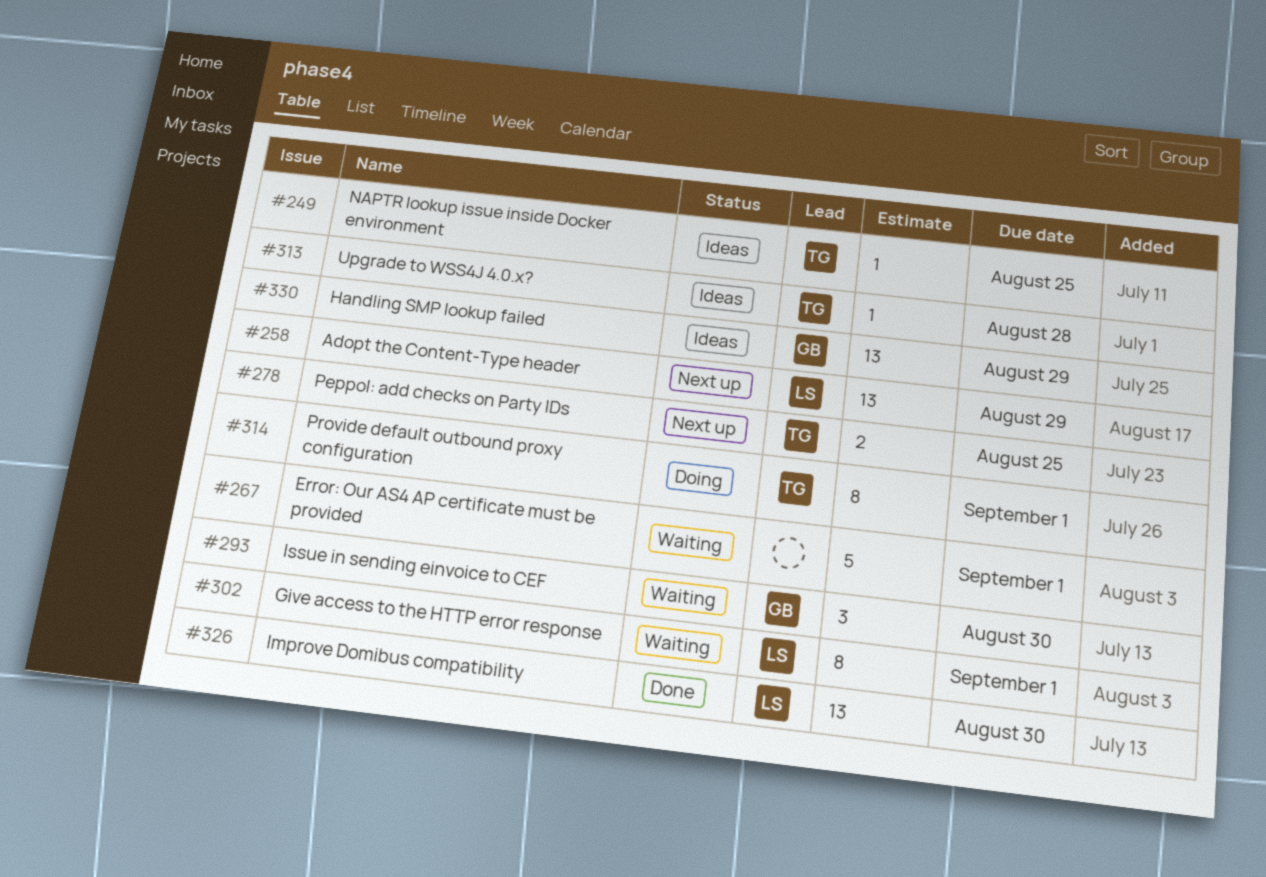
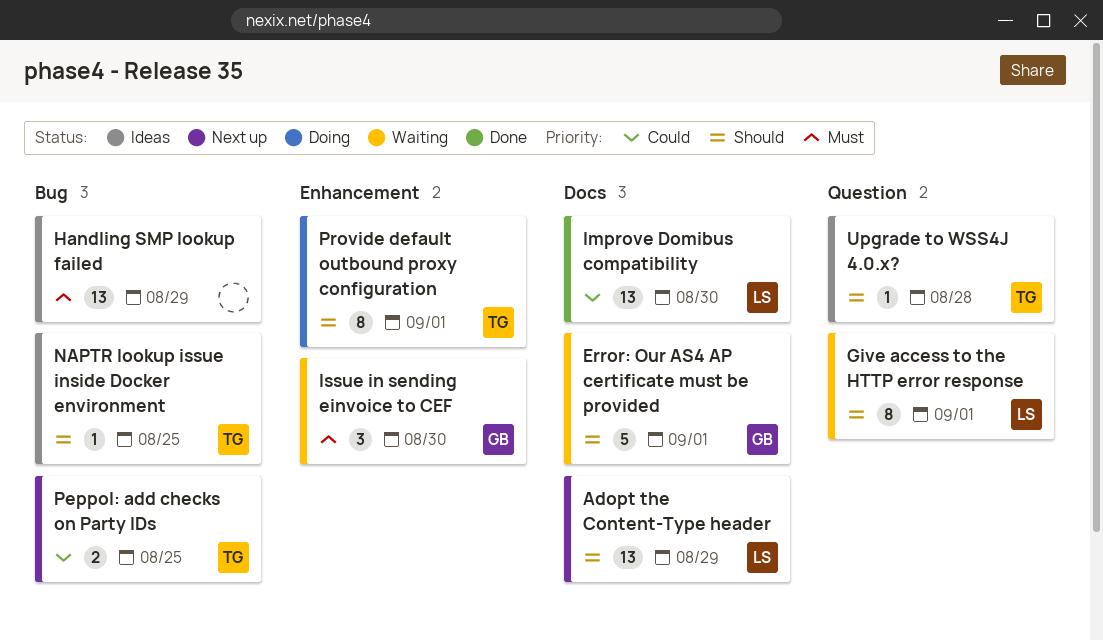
Error: Our AS4 AP certificate must be provided, owner: none -> GB
Handling SMP lookup failed, owner: GB -> none

